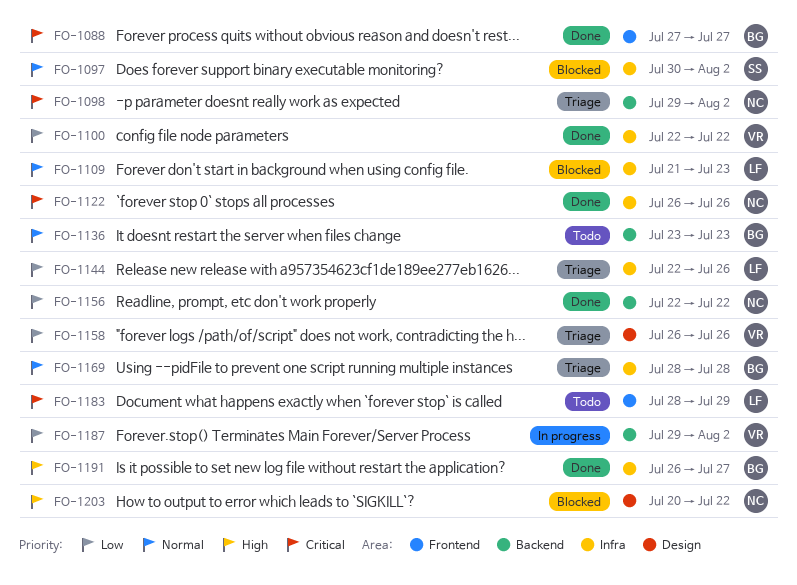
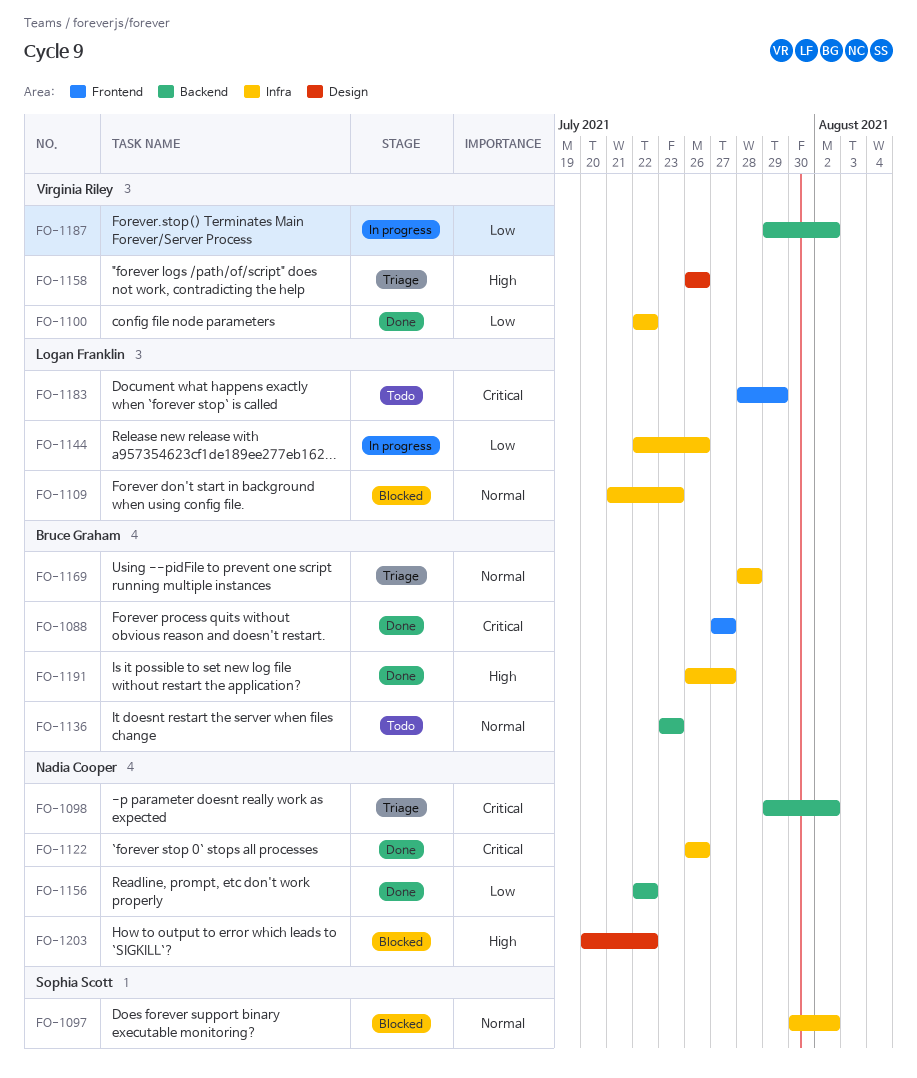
FO-1144, status: Triage -> In progress
FO-1158, priority: Low -> High

